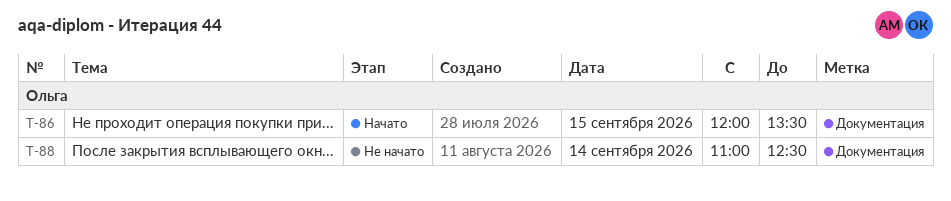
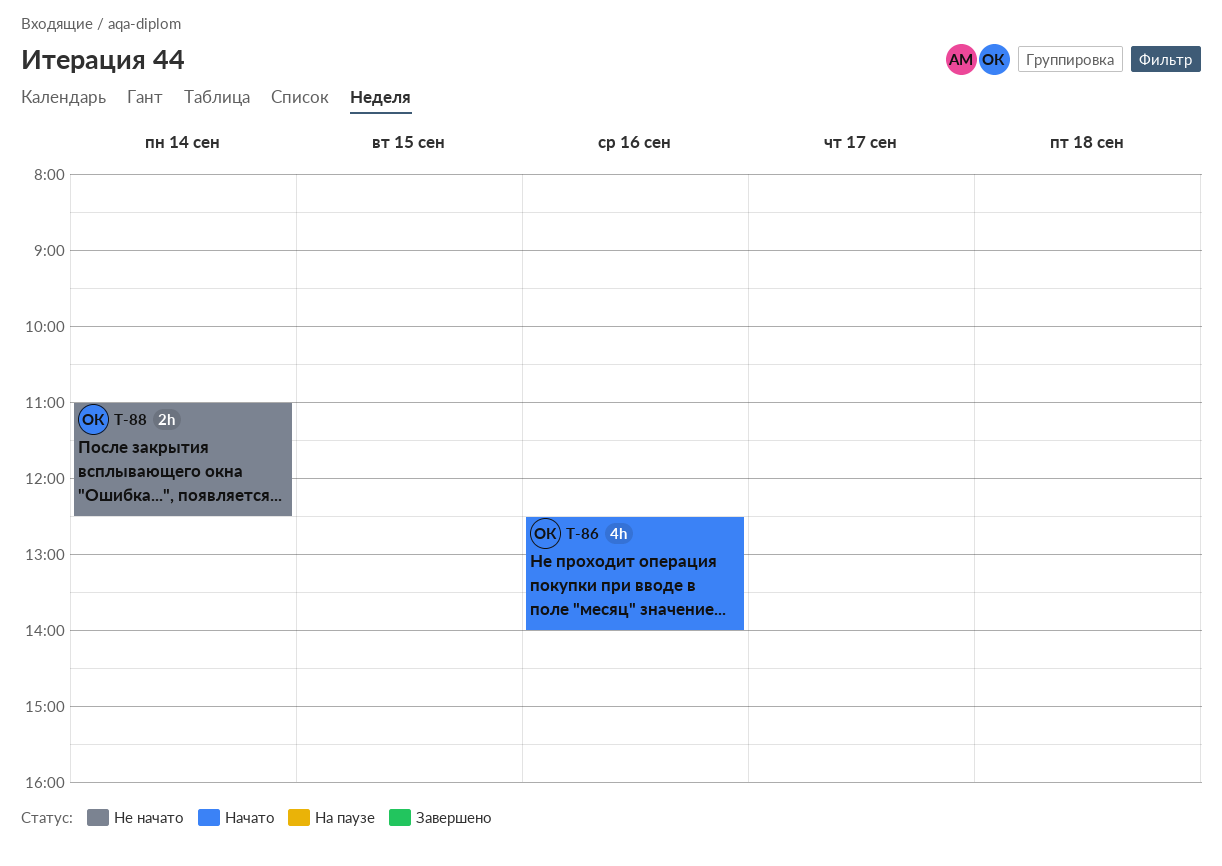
T-86, day: Sep 15 -> Sep 16
T-86, begins: 12:00 -> 12:30
T-86, ends: 13:30 -> 14:00

